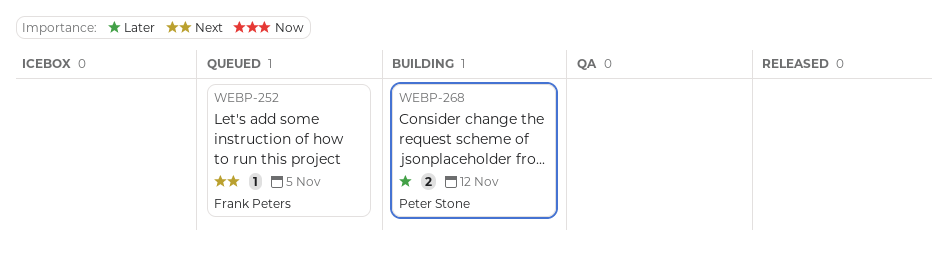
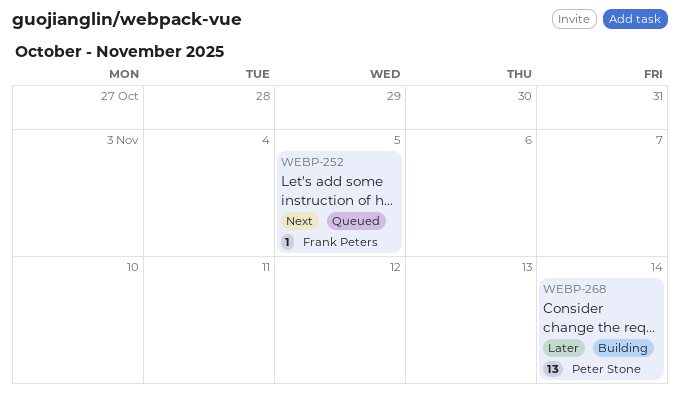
WEBP-268, estimate: 2 -> 13
WEBP-268, due: Nov 12 -> Nov 14

